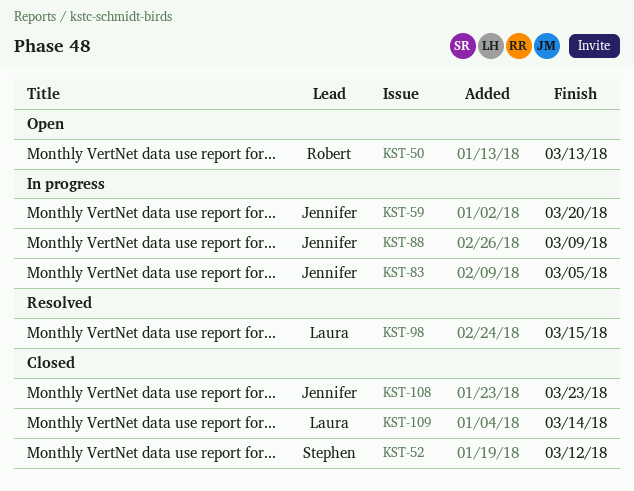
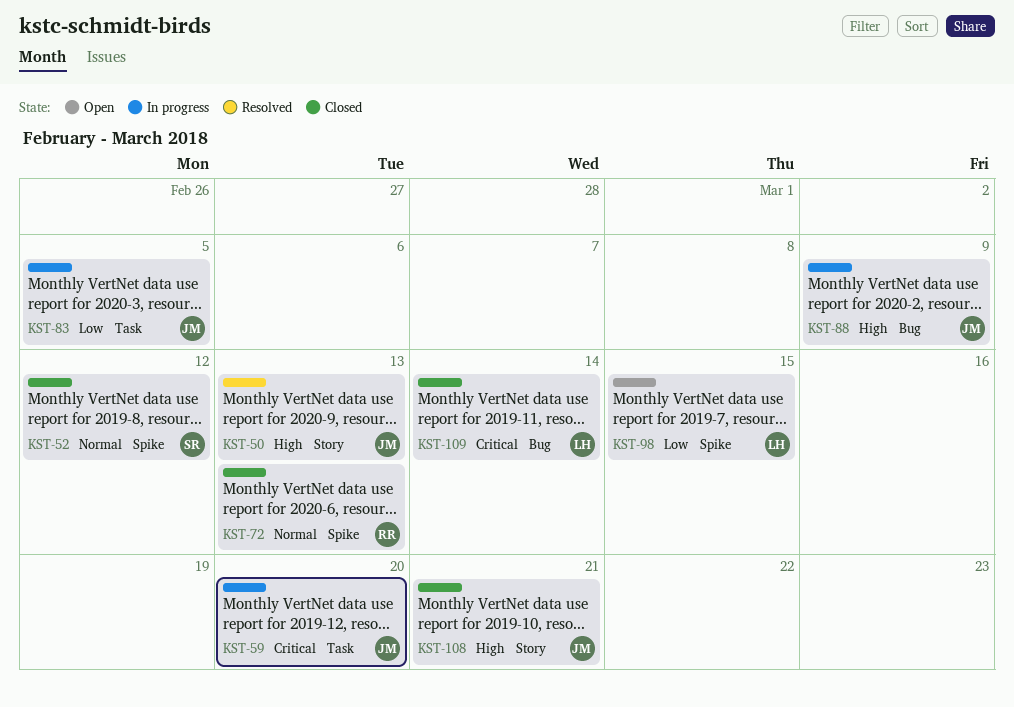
KST-50, status: Open -> Resolved
KST-50, owner: Robert -> Jennifer
KST-72: none -> present
KST-98, status: Resolved -> Open
KST-108, due: Mar 23 -> Mar 21

